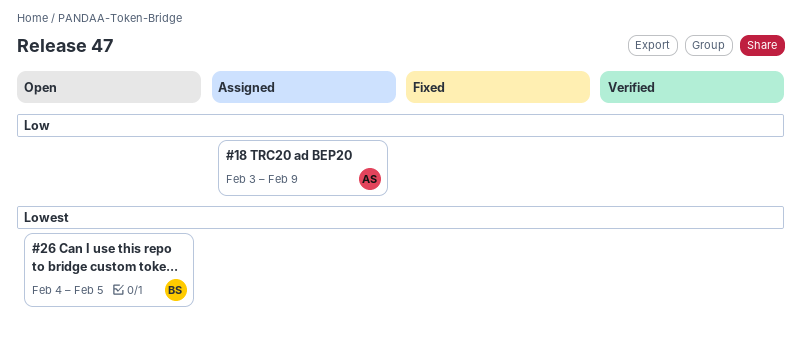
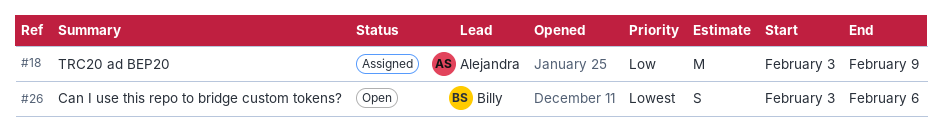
#26, start: Feb 4 -> Feb 3
#26, due: Feb 5 -> Feb 6

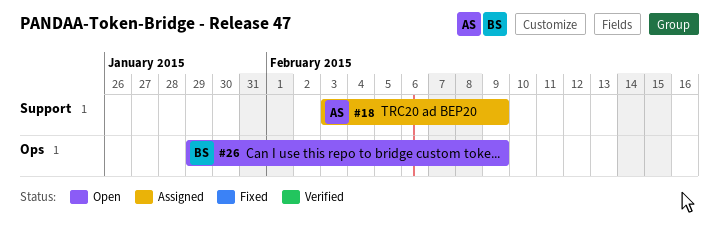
#26, start: Feb 3 -> Jan 29
#26, due: Feb 6 -> Feb 9

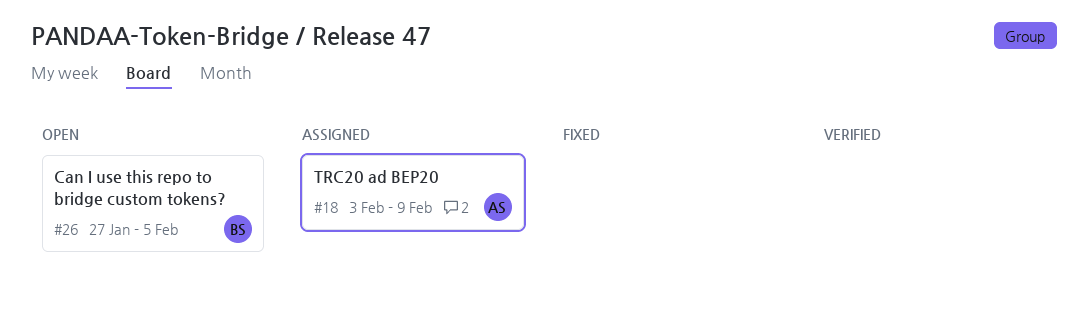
#26, start: Jan 29 -> Jan 27
#26, due: Feb 9 -> Feb 5

